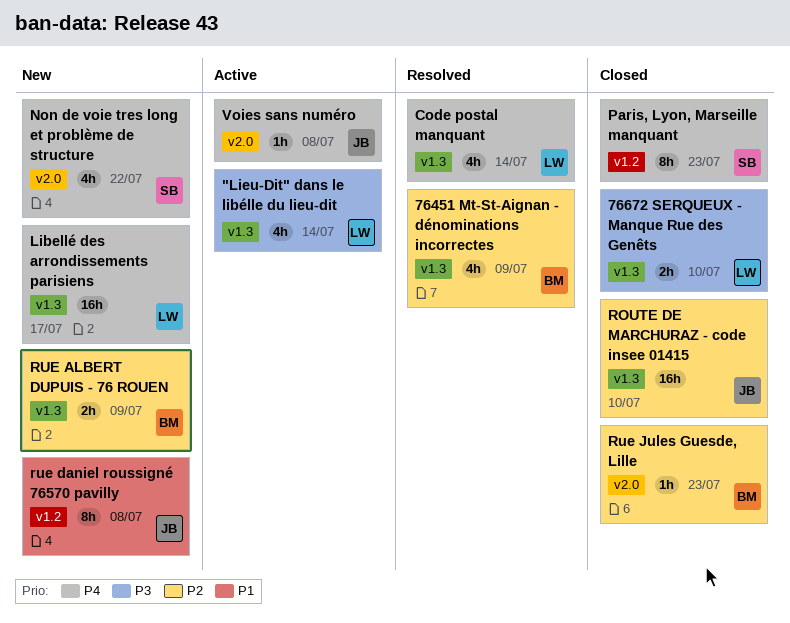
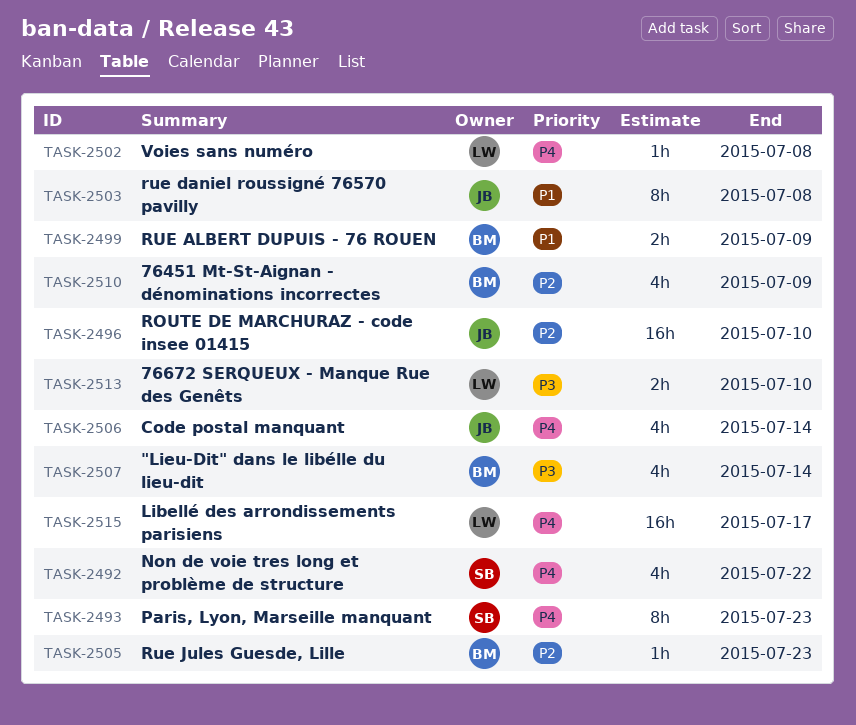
"Lieu-Dit" dans le libélle du lieu-dit, owner: LW -> BM
Code postal manquant, owner: LW -> JB
RUE ALBERT DUPUIS - 76 ROUEN, priority: P2 -> P1
Voies sans numéro, owner: JB -> LW

